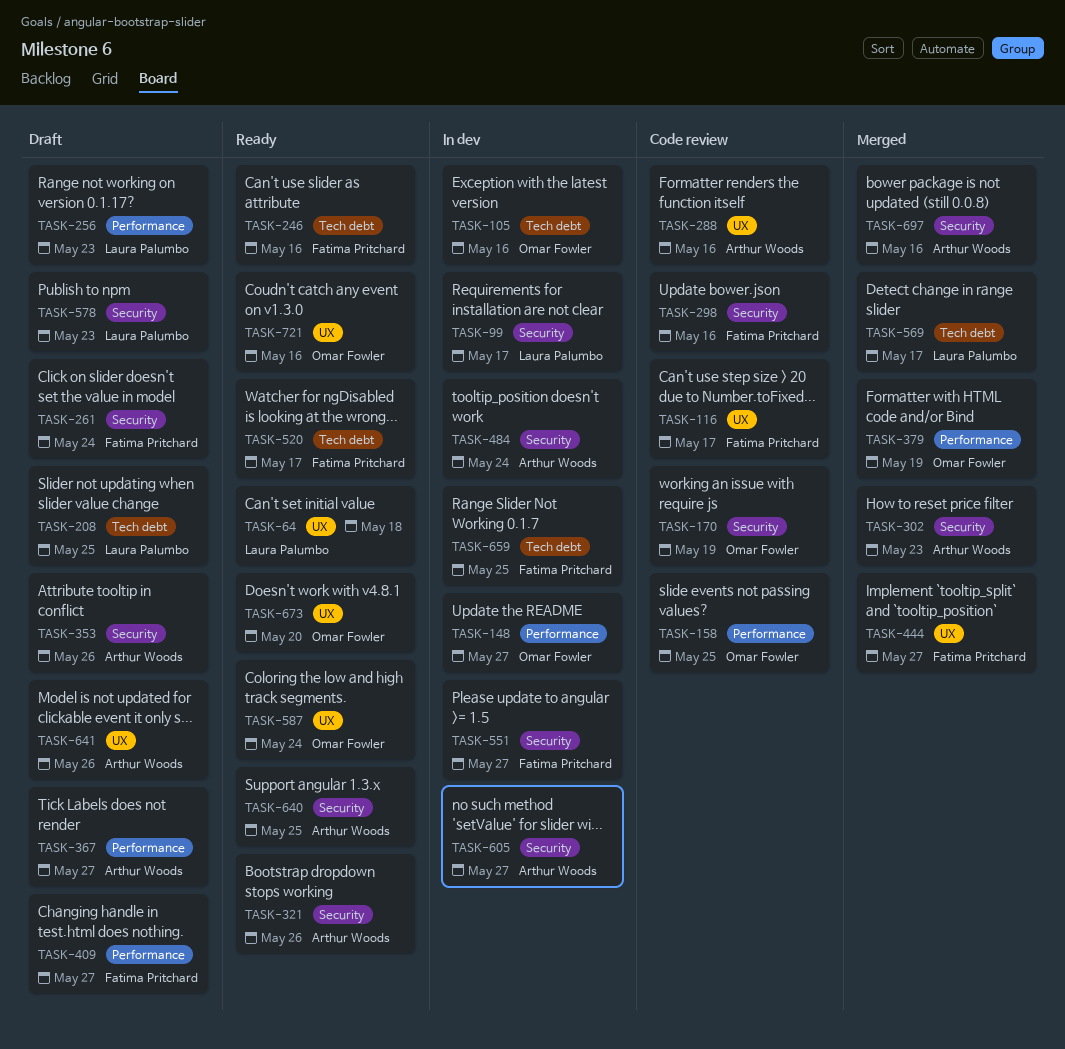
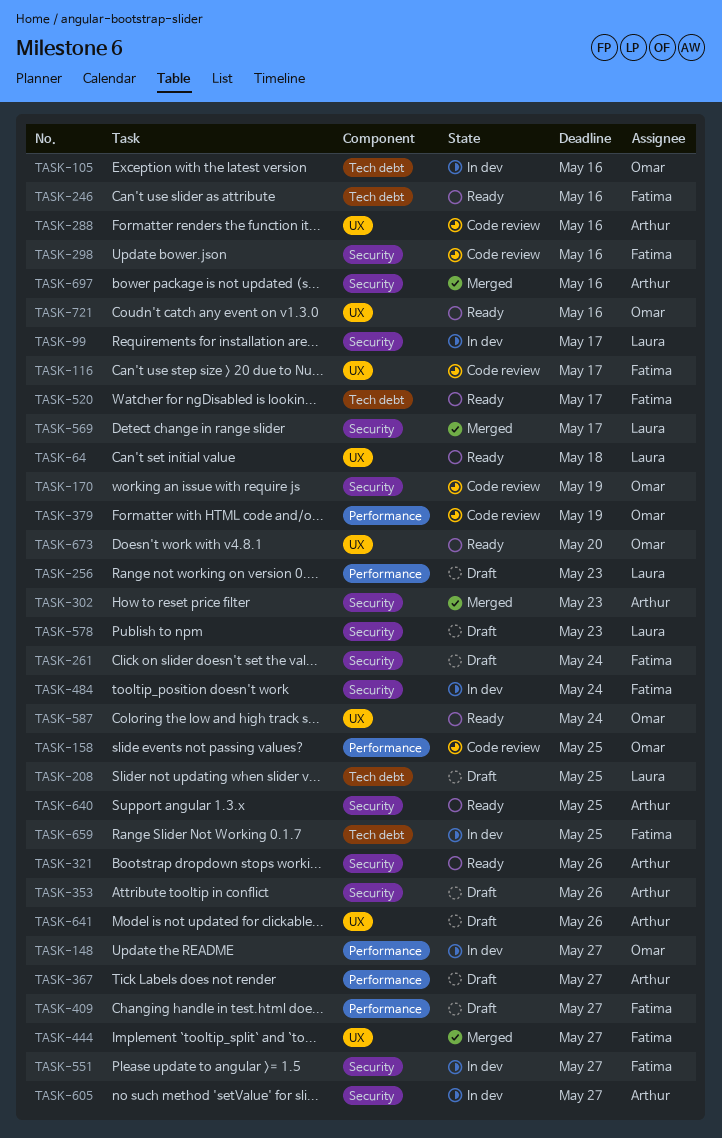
TASK-379, status: Merged -> Code review
TASK-484, owner: Arthur Woods -> Fatima Pritchard
TASK-569, label: Tech debt -> Security

